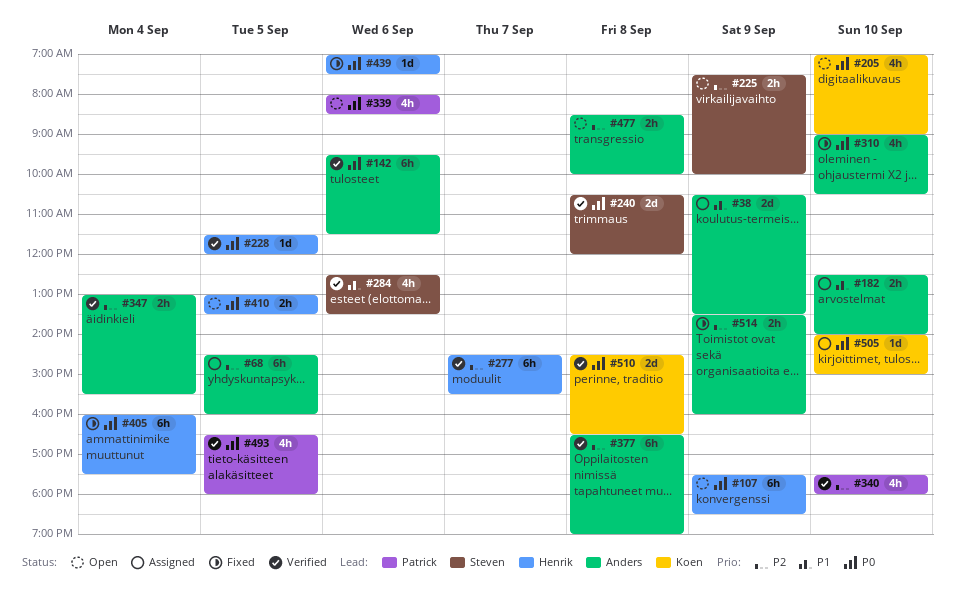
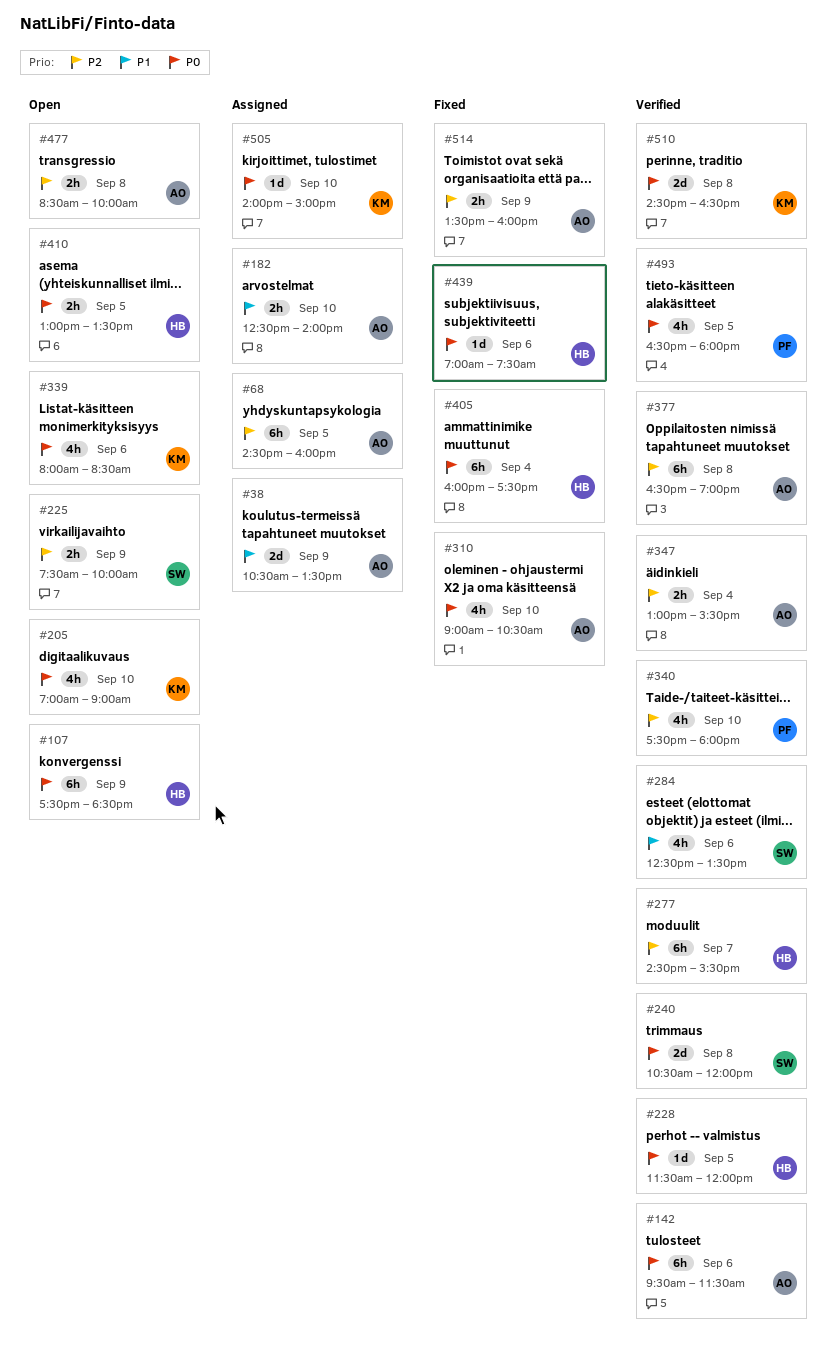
#339, owner: Patrick -> Koen

